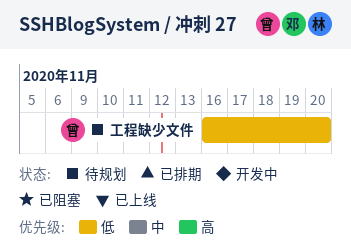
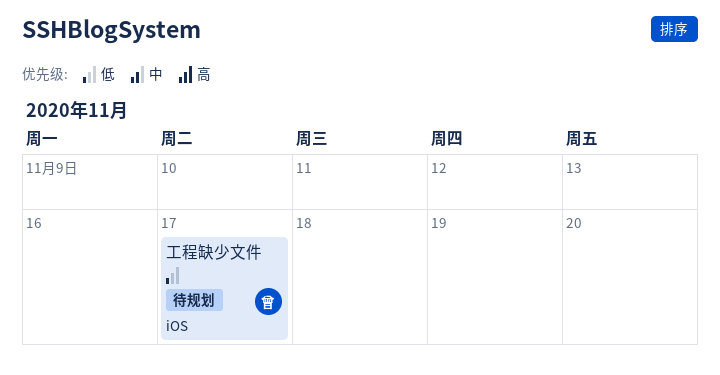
工程缺少文件, due: Nov 20 -> Nov 17

